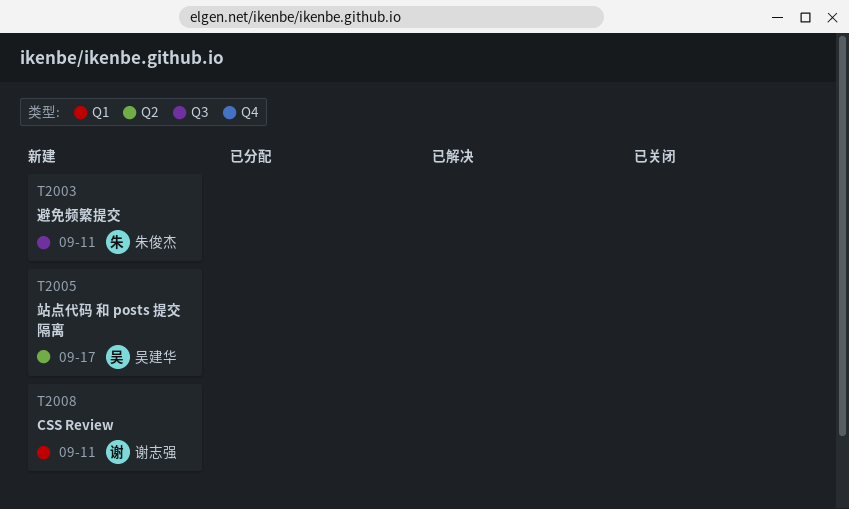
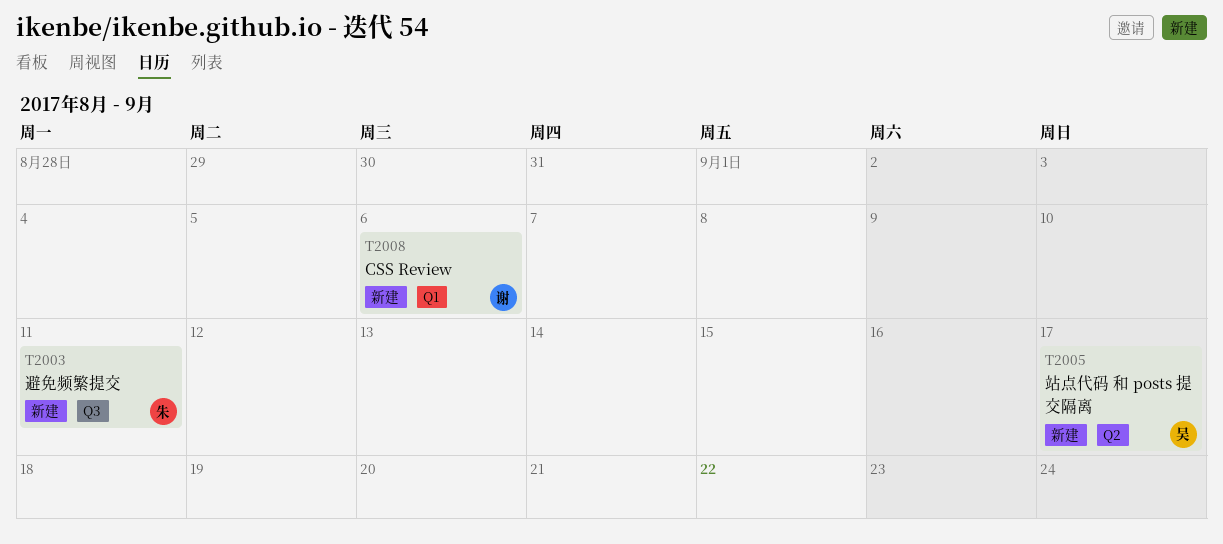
T2008, due: Sep 11 -> Sep 6

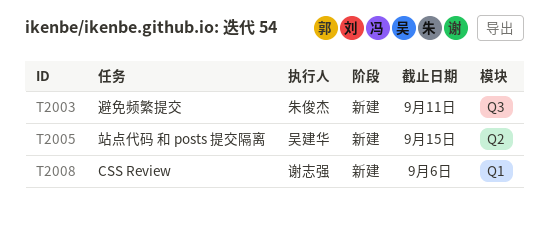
T2005, due: Sep 17 -> Sep 15

